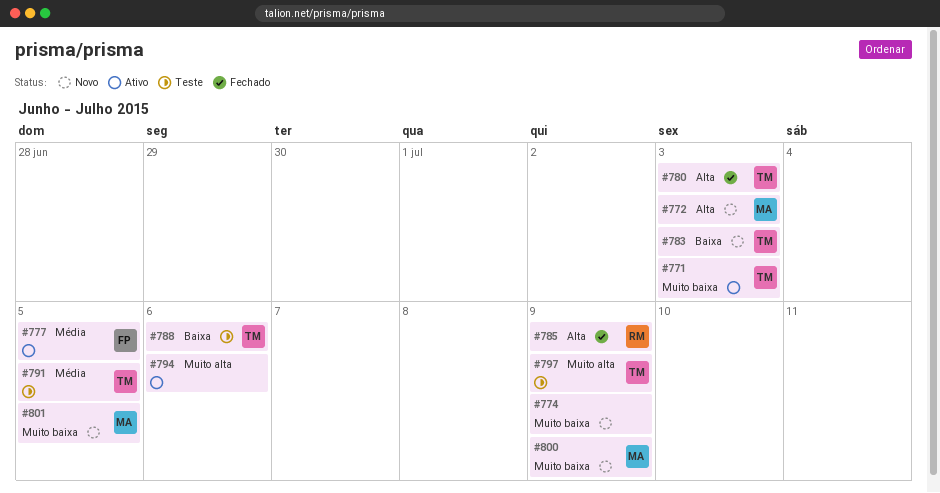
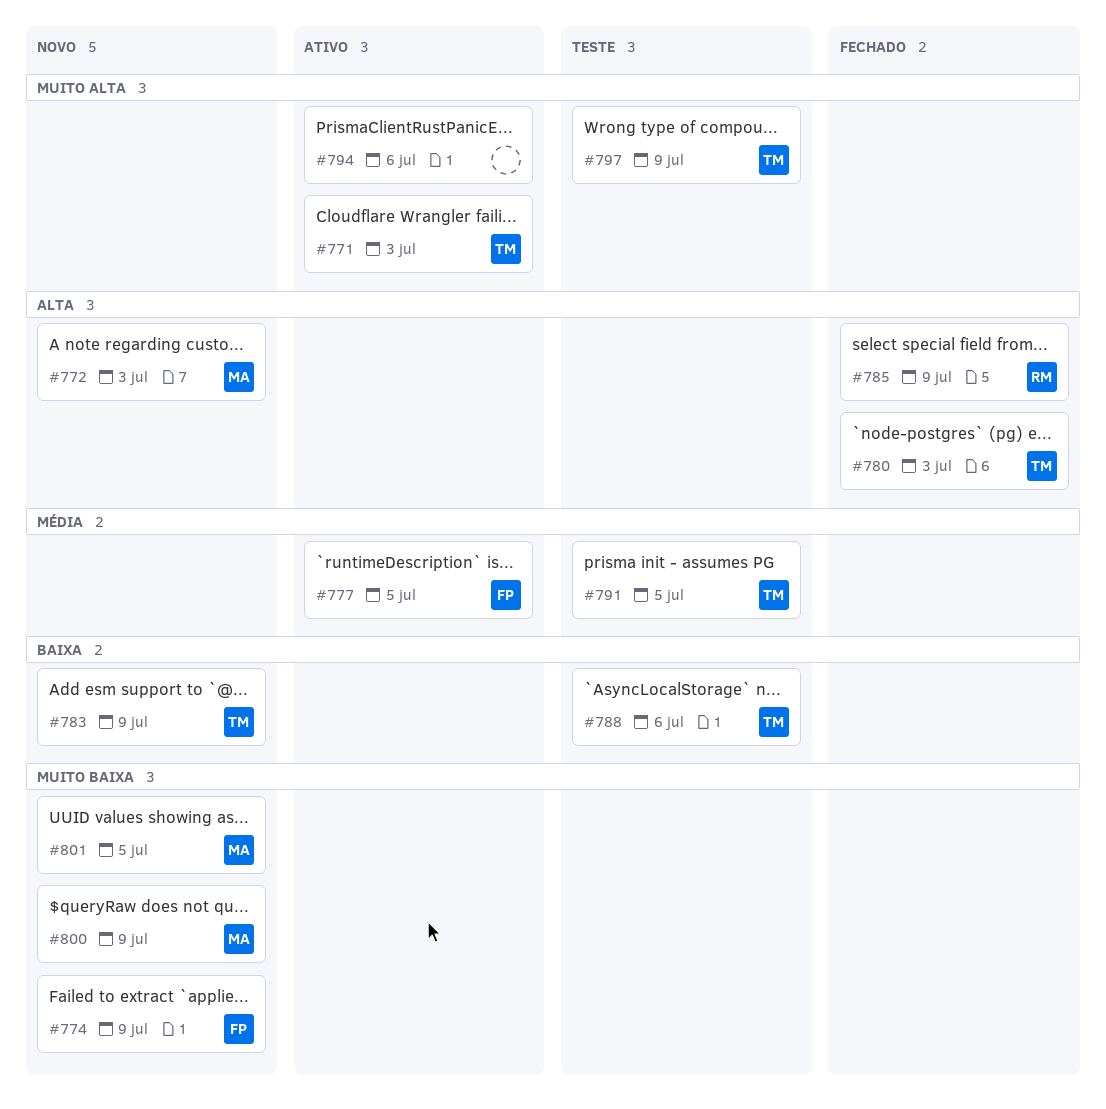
#771, priority: Muito baixa -> Muito alta
#774, owner: none -> FP
#783, due: Jul 3 -> Jul 9

